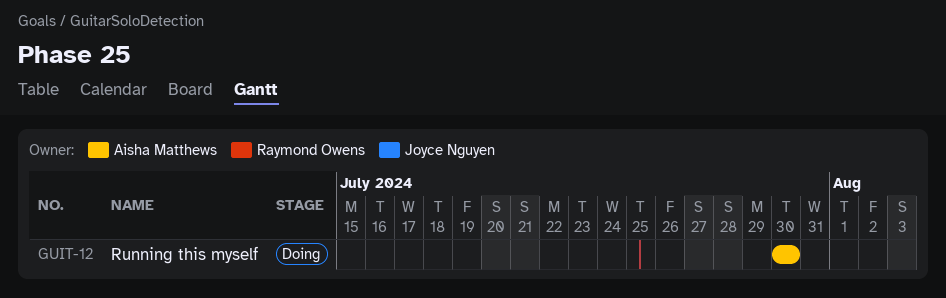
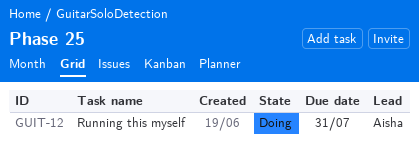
GUIT-12, due: Jul 30 -> Jul 31

